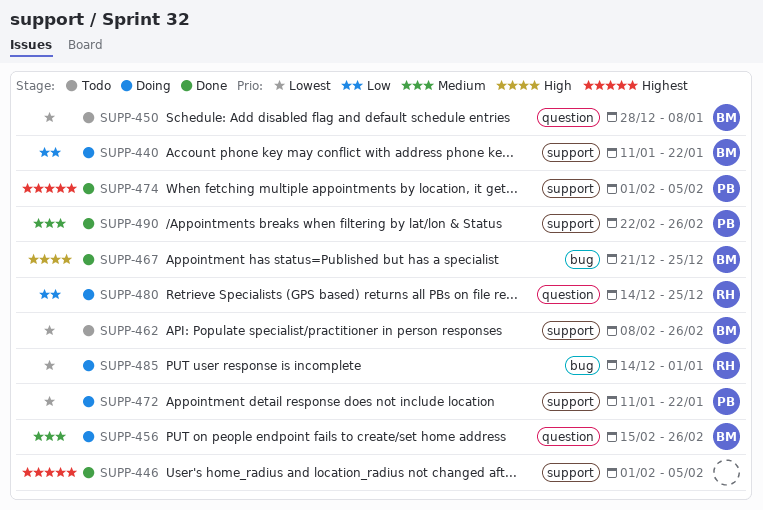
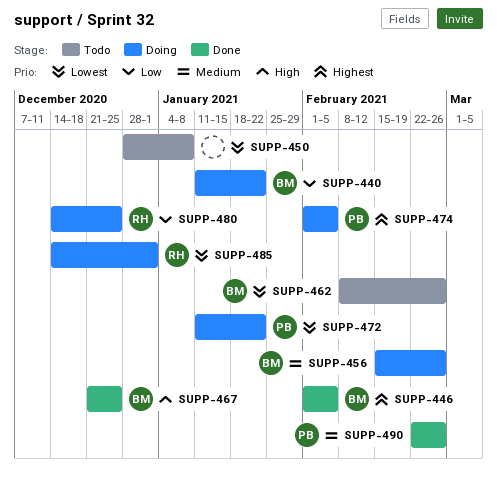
SUPP-446, owner: none -> BM
SUPP-450, owner: BM -> none
SUPP-474, status: Done -> Doing

